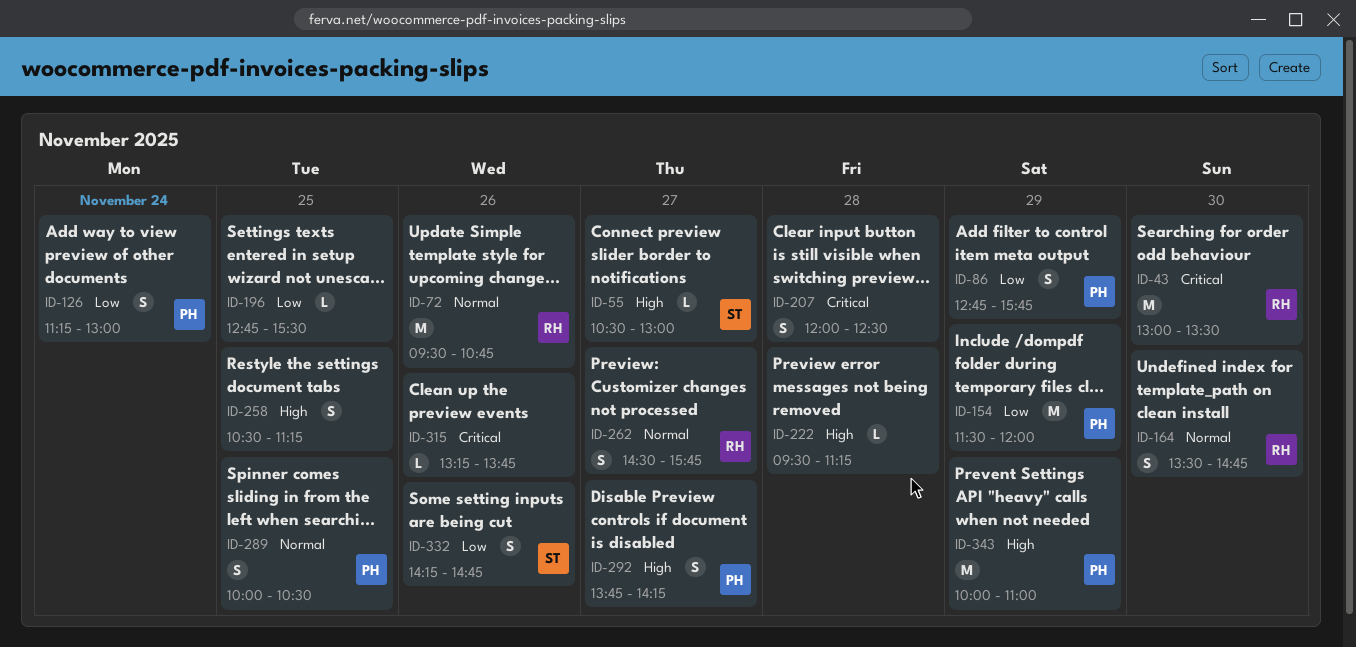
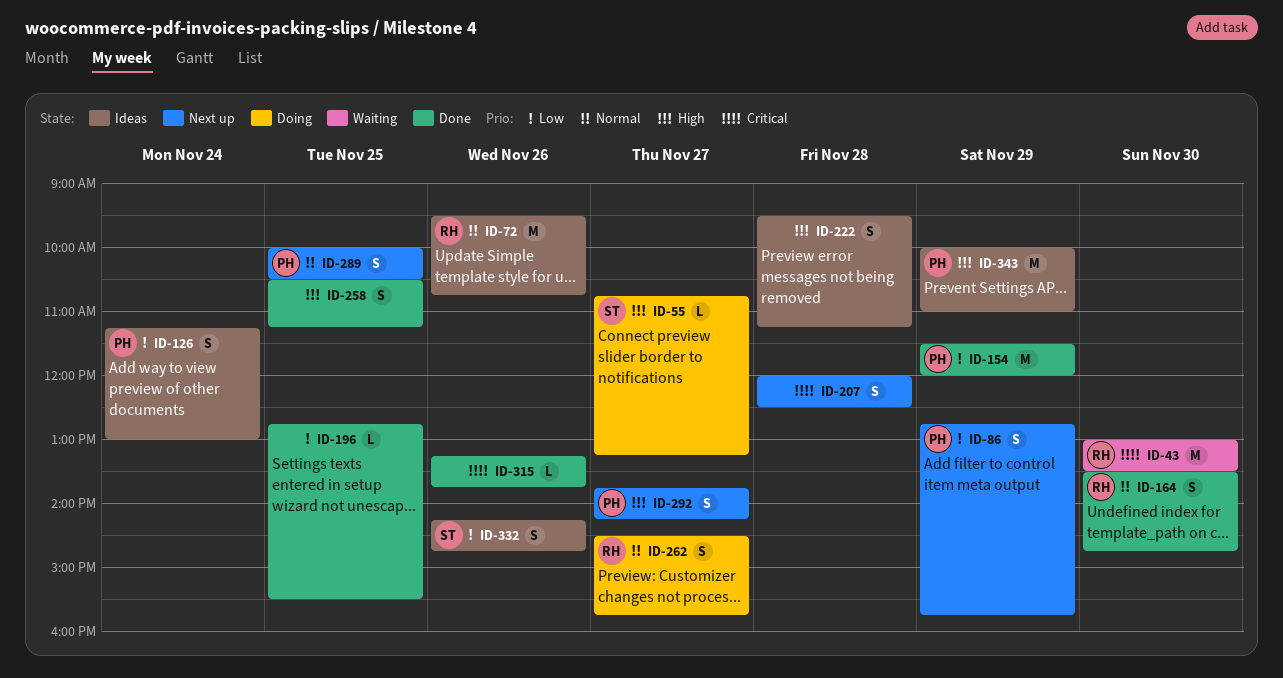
ID-55, begins: 10:30 -> 10:45
ID-55, ends: 13:00 -> 13:15
ID-222, estimate: L -> S

